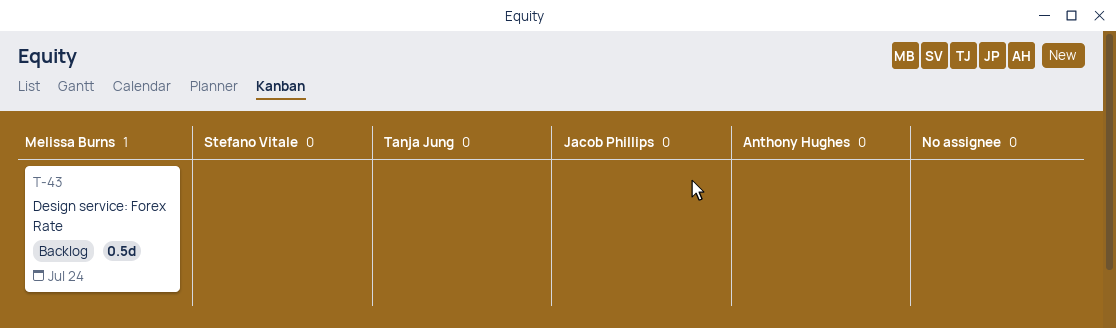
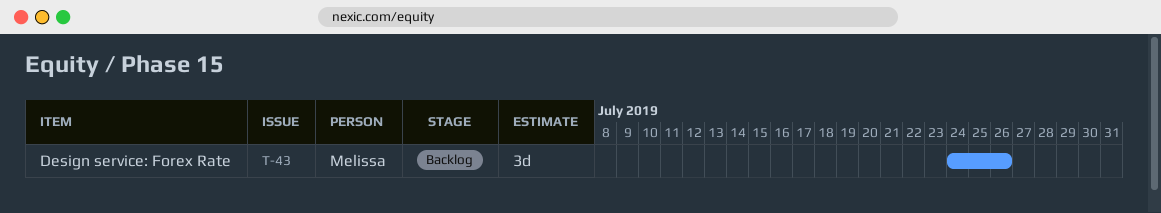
T-43, estimate: 0.5d -> 3d
T-43, due: Jul 24 -> Jul 26

